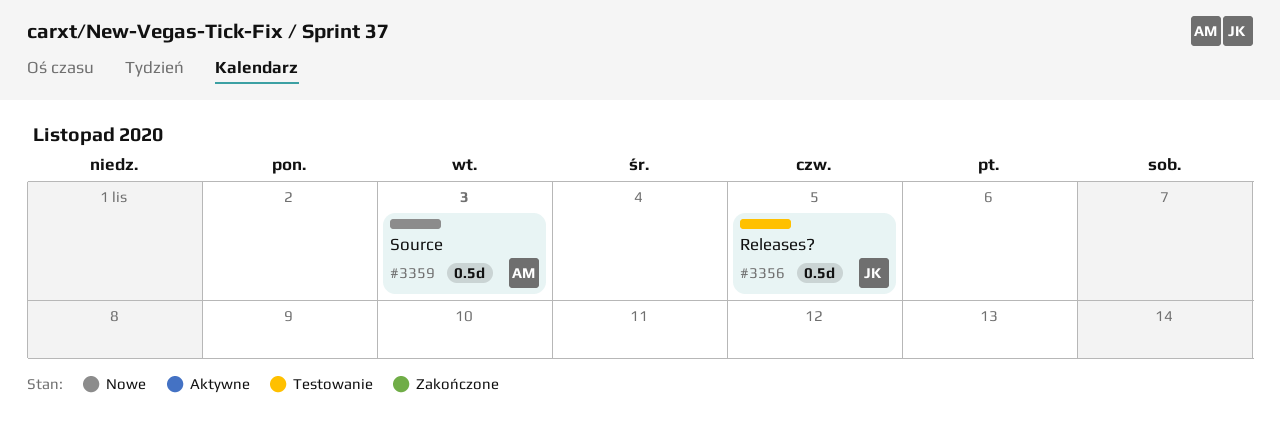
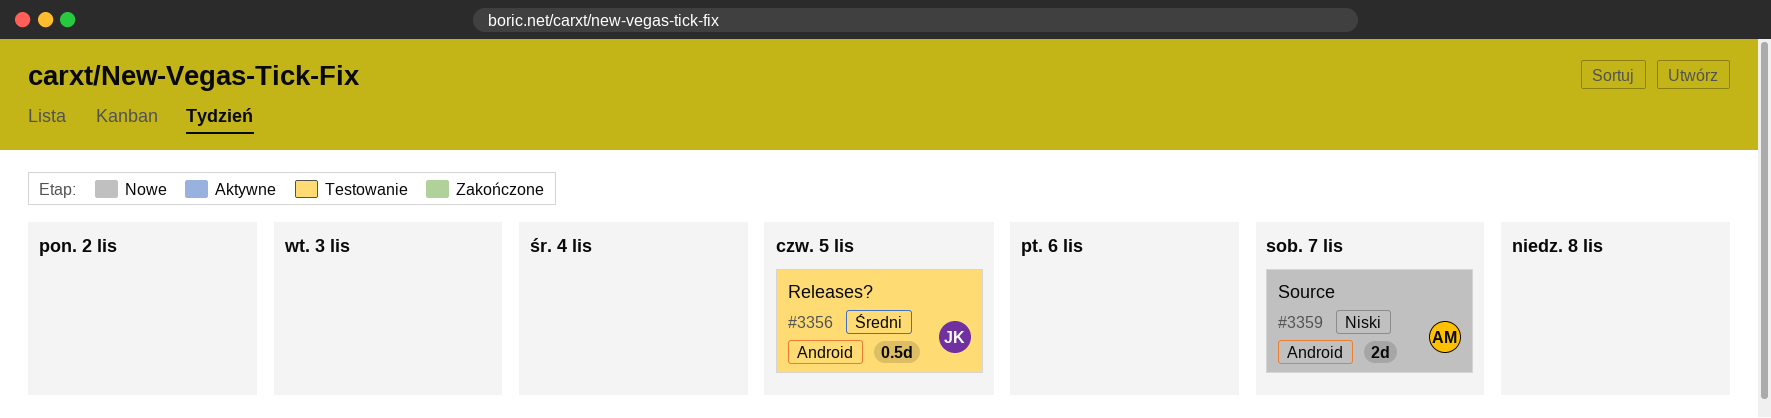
#3359, estimate: 0.5d -> 2d
#3359, due: Nov 3 -> Nov 7

